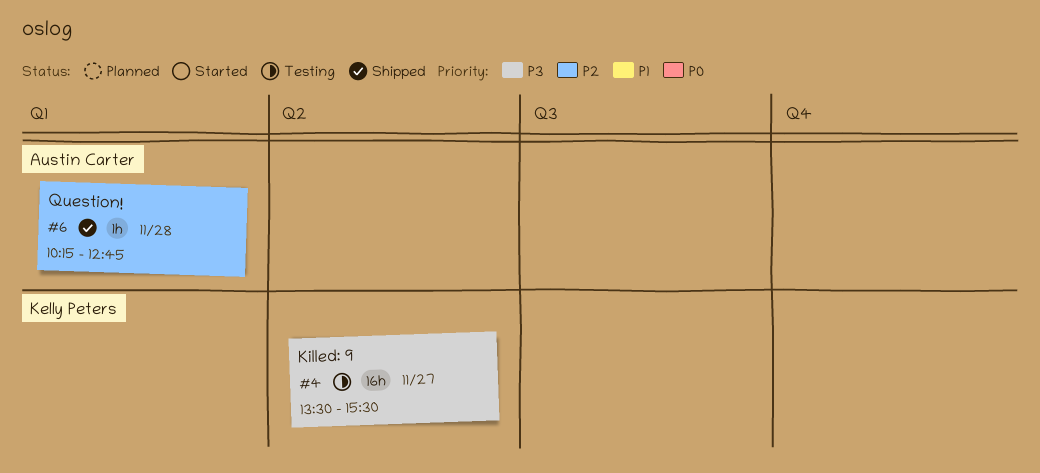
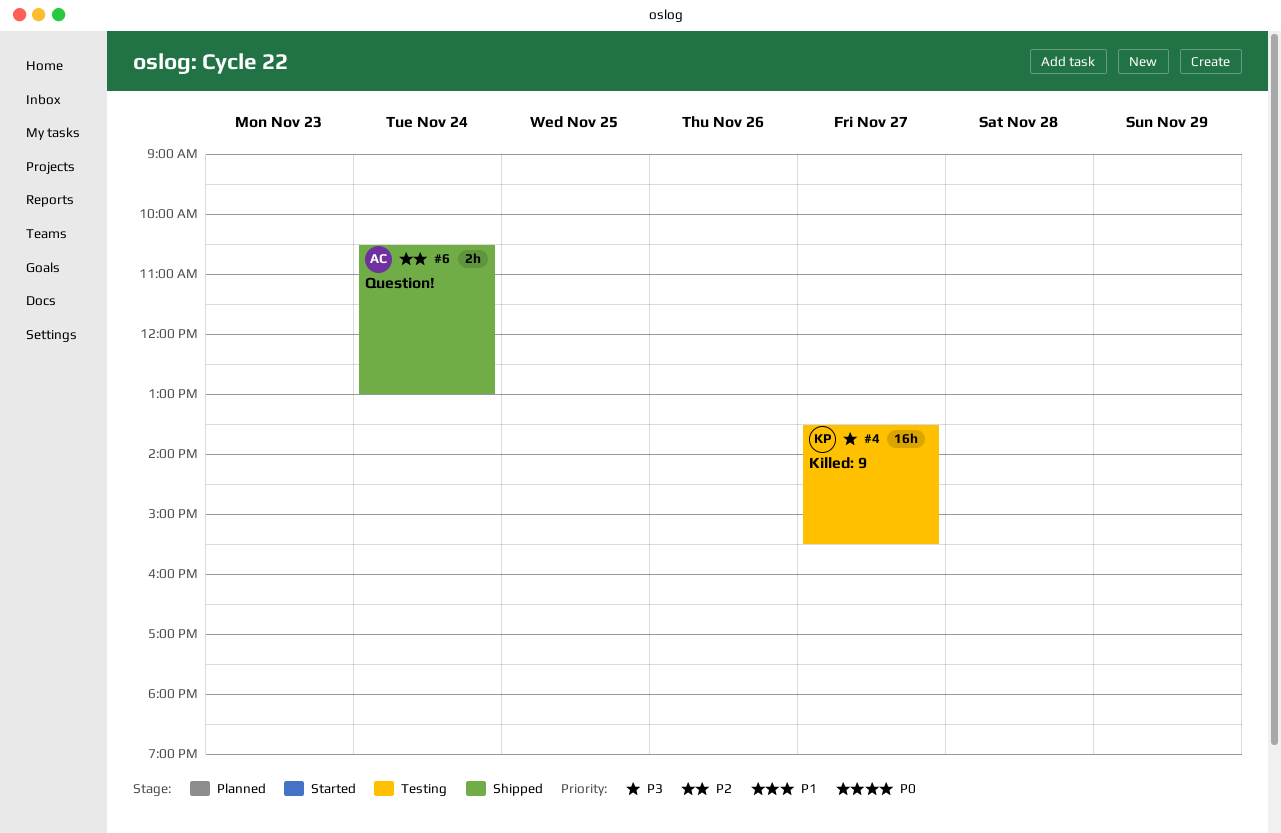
#6, estimate: 1h -> 2h
#6, day: Nov 28 -> Nov 24
#6, begins: 10:15 -> 10:30
#6, ends: 12:45 -> 13:00

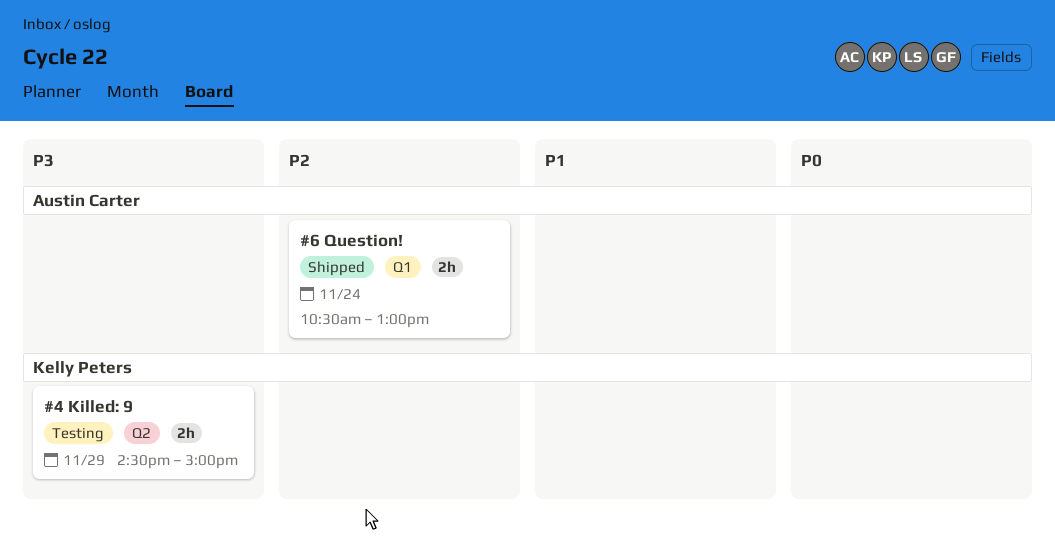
#4, estimate: 16h -> 2h
#4, day: Nov 27 -> Nov 29
#4, begins: 13:30 -> 14:30
#4, ends: 15:30 -> 15:00

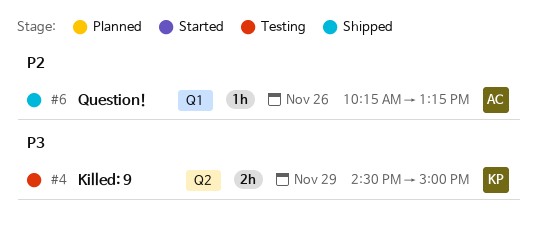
#6, estimate: 2h -> 1h
#6, day: Nov 24 -> Nov 26
#6, begins: 10:30 -> 10:15
#6, ends: 13:00 -> 13:15

